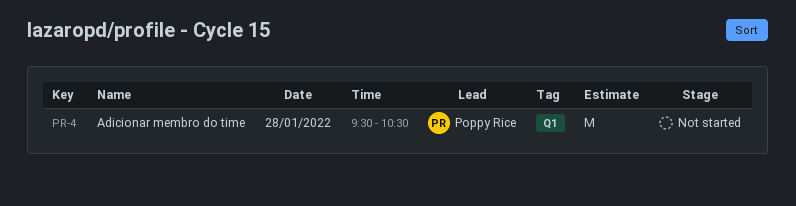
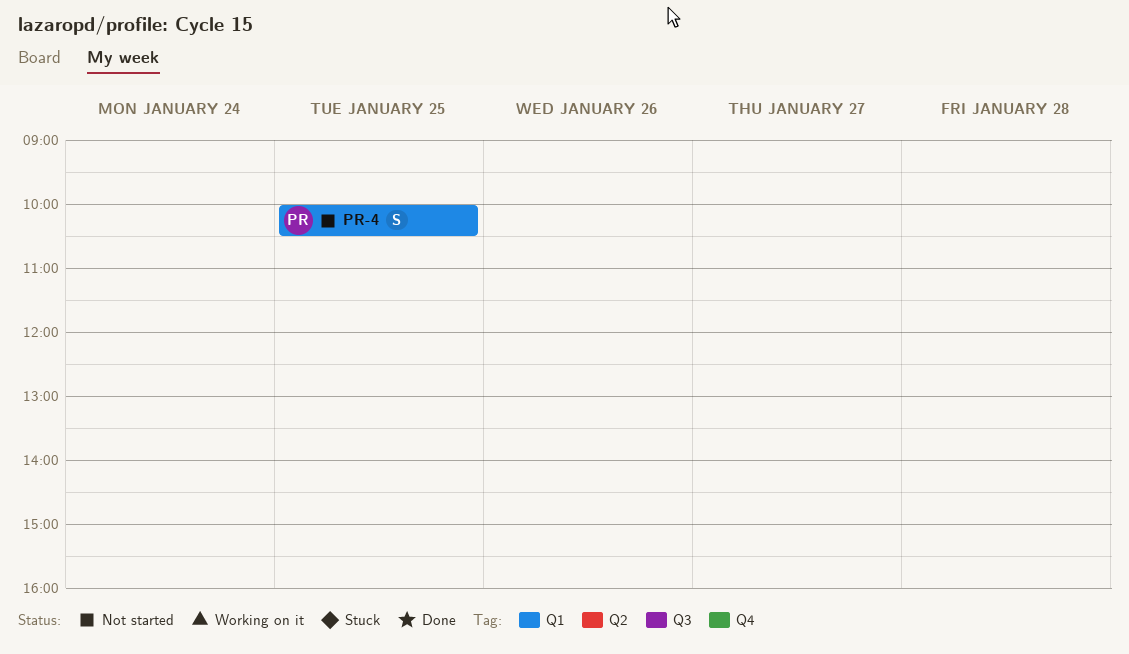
PR-4, estimate: M -> S
PR-4, day: Jan 28 -> Jan 25
PR-4, begins: 09:30 -> 10:00

